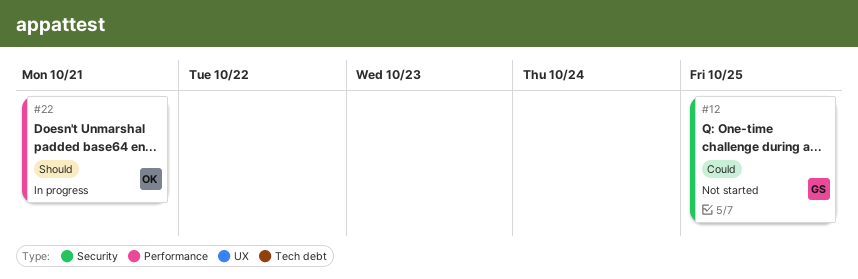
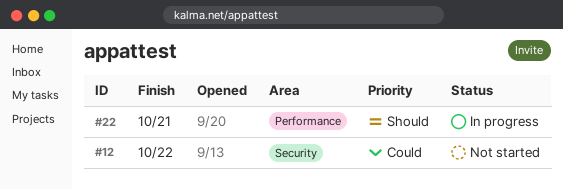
#12, due: Oct 25 -> Oct 22

